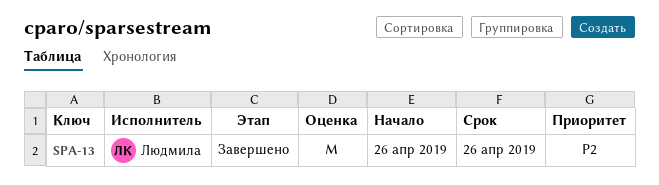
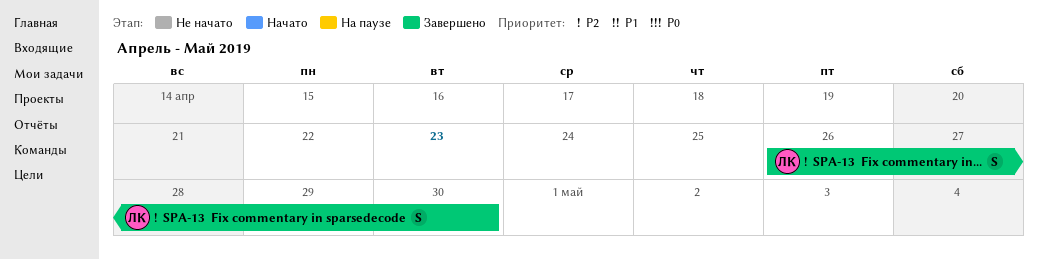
SPA-13, estimate: M -> S
SPA-13, due: Apr 26 -> Apr 30

